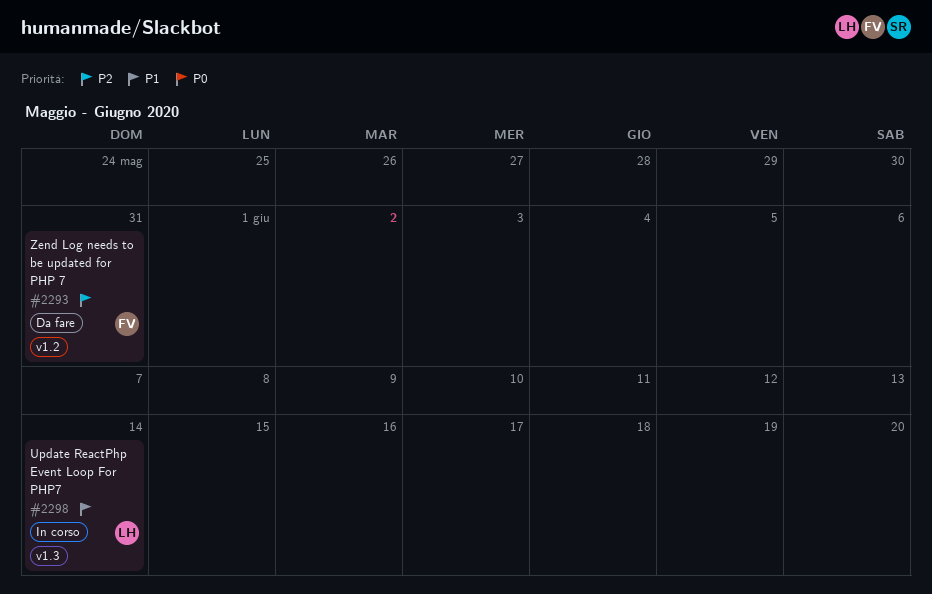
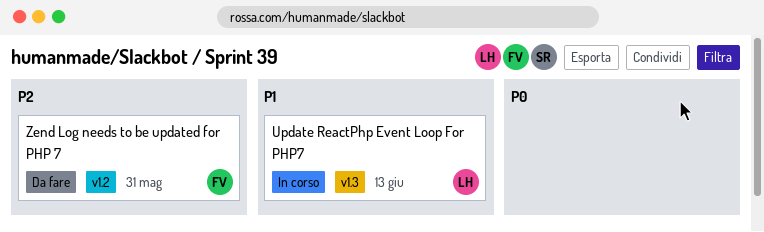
Update ReactPhp Event Loop For PHP7, due: Jun 14 -> Jun 13

